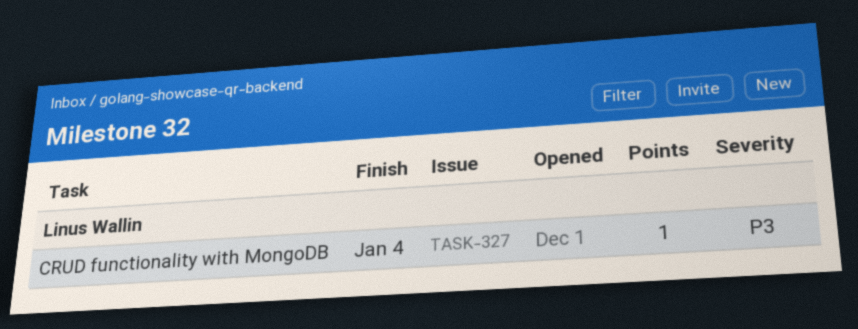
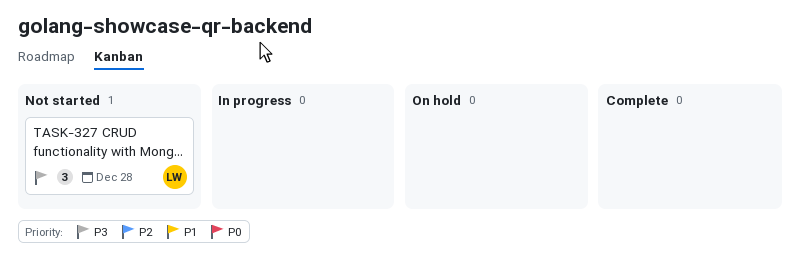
TASK-327, estimate: 1 -> 3
TASK-327, due: Jan 4 -> Dec 28

